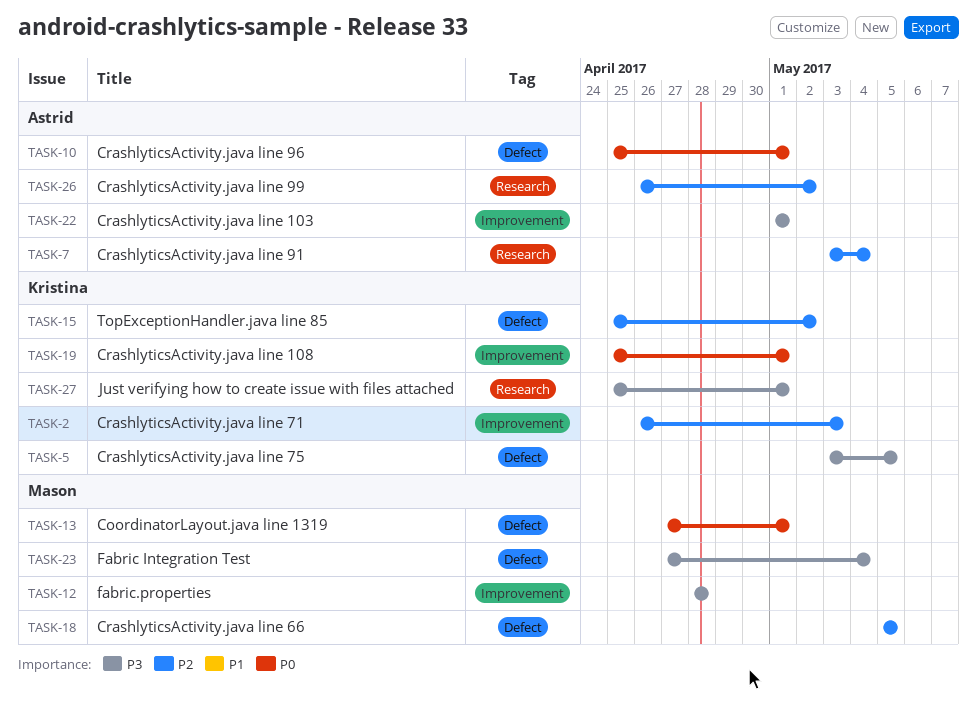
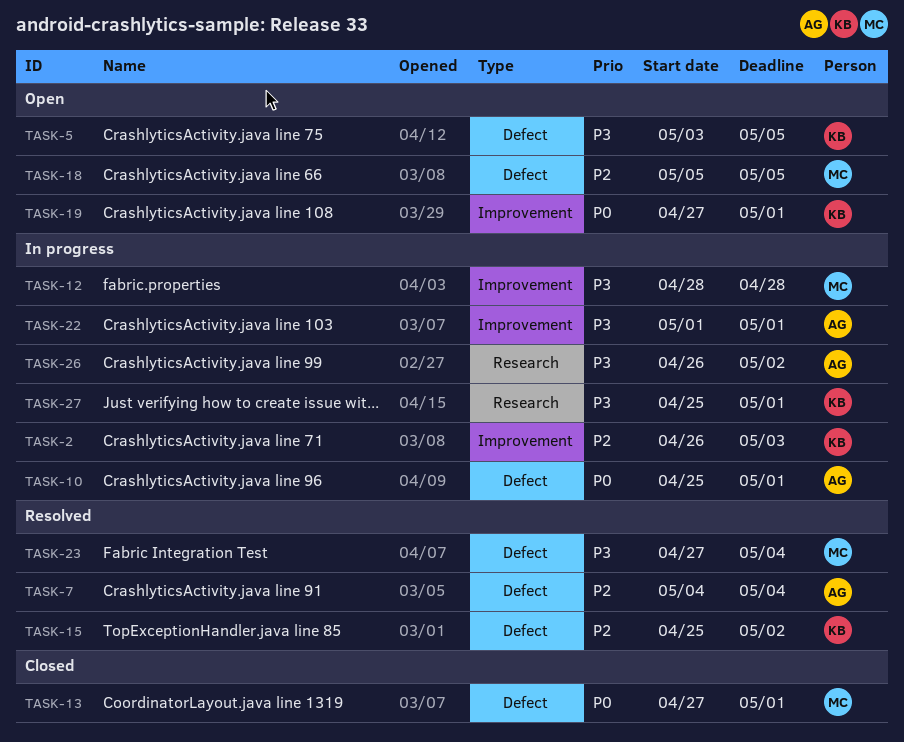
TASK-7, label: Research -> Defect
TASK-7, start: May 3 -> May 4
TASK-19, start: Apr 25 -> Apr 27
TASK-26, priority: P2 -> P3

